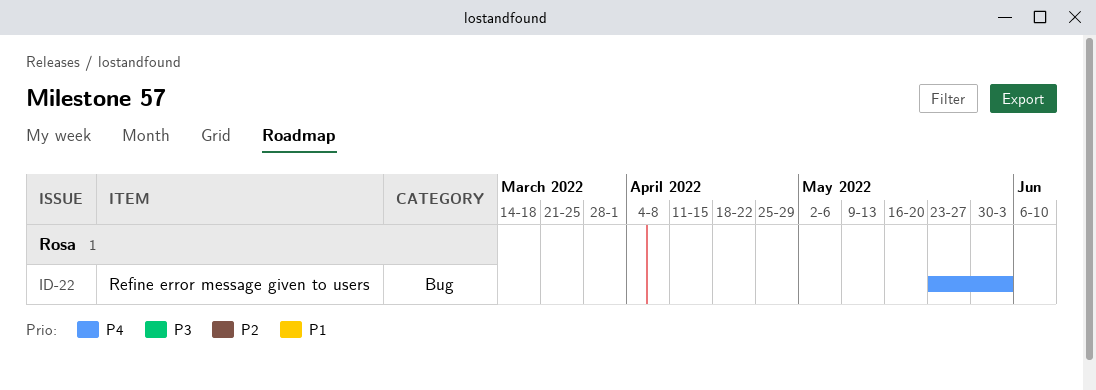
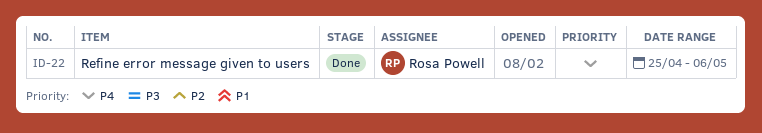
ID-22, start: May 23 -> Apr 25
ID-22, due: Jun 3 -> May 6

